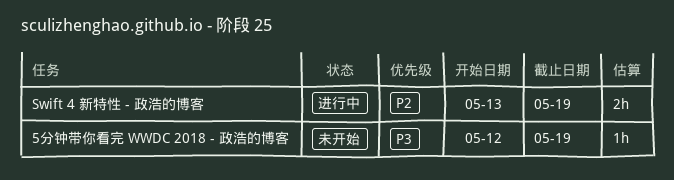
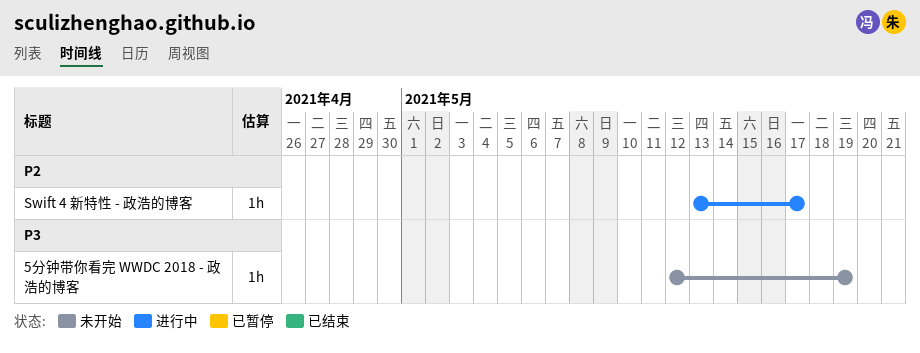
Swift 4 新特性 - 政浩的博客, estimate: 2h -> 1h
Swift 4 新特性 - 政浩的博客, due: May 19 -> May 17

